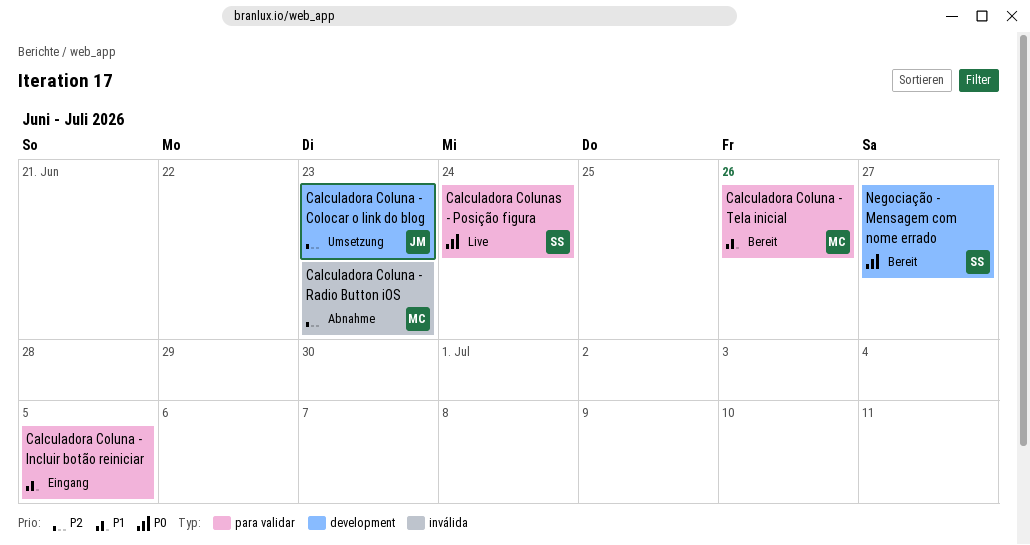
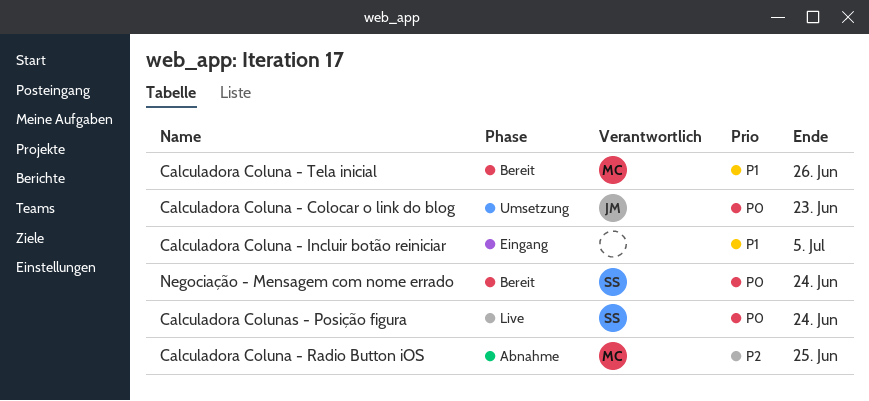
Calculadora Coluna - Colocar o link do blog, priority: P2 -> P0
Calculadora Coluna - Radio Button iOS, due: Jun 23 -> Jun 25
Negociação - Mensagem com nome errado, due: Jun 27 -> Jun 24

